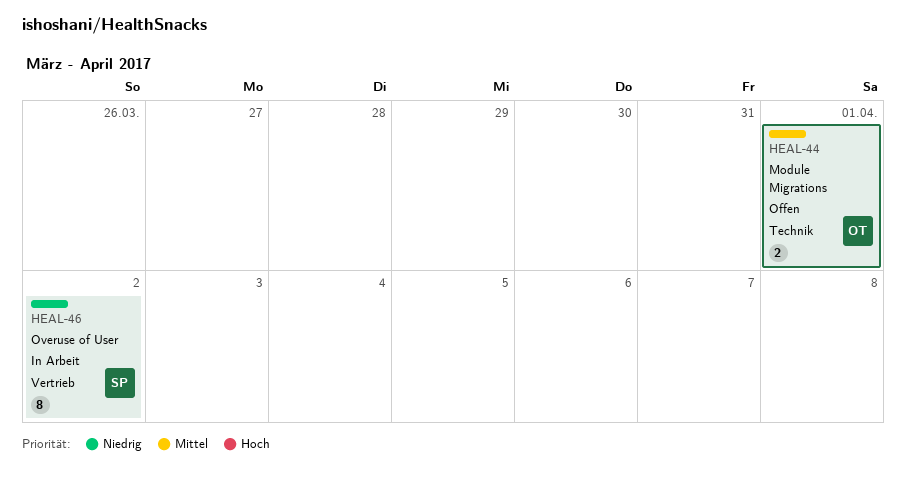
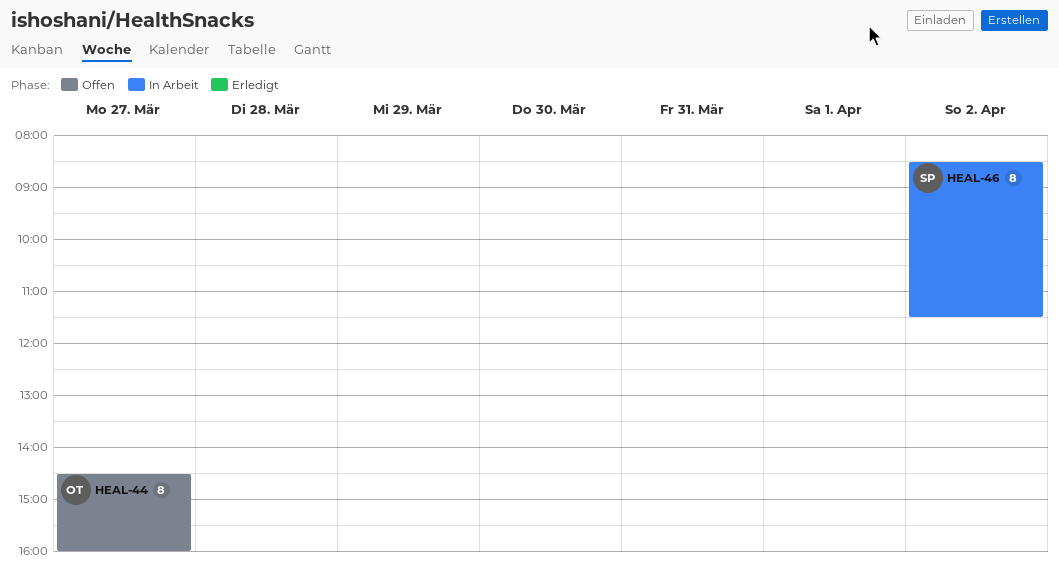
HEAL-44, estimate: 2 -> 8
HEAL-44, day: Apr 1 -> Mar 27

